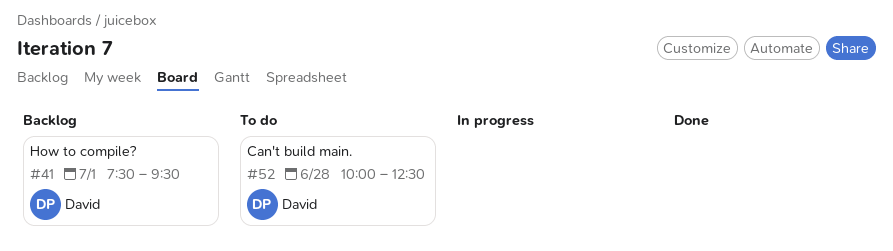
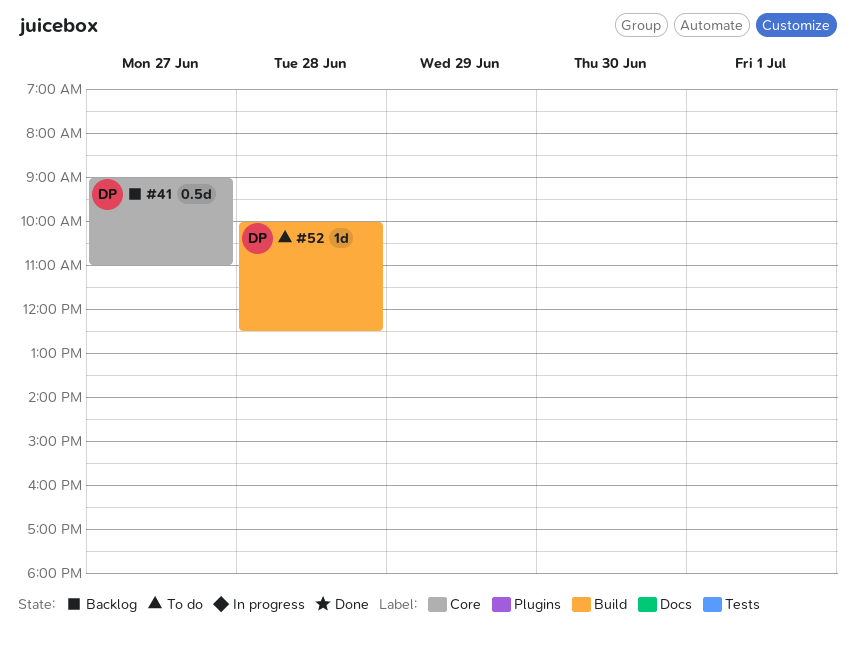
#41, day: Jul 1 -> Jun 27
#41, begins: 07:30 -> 09:00
#41, ends: 09:30 -> 11:00

